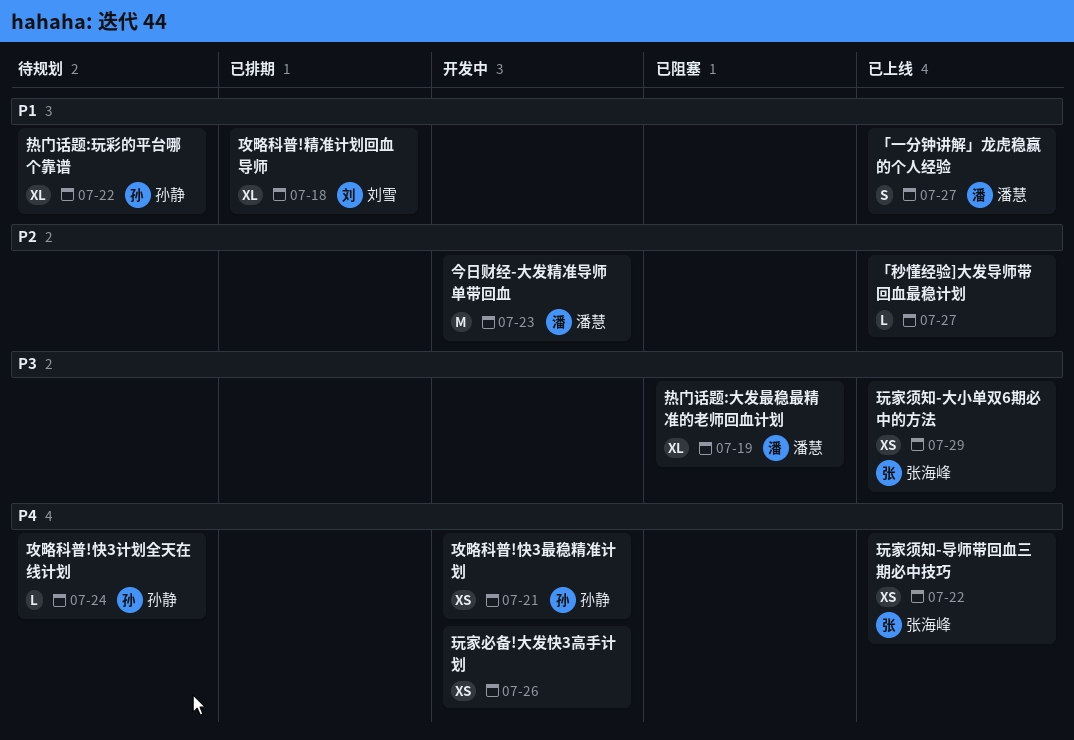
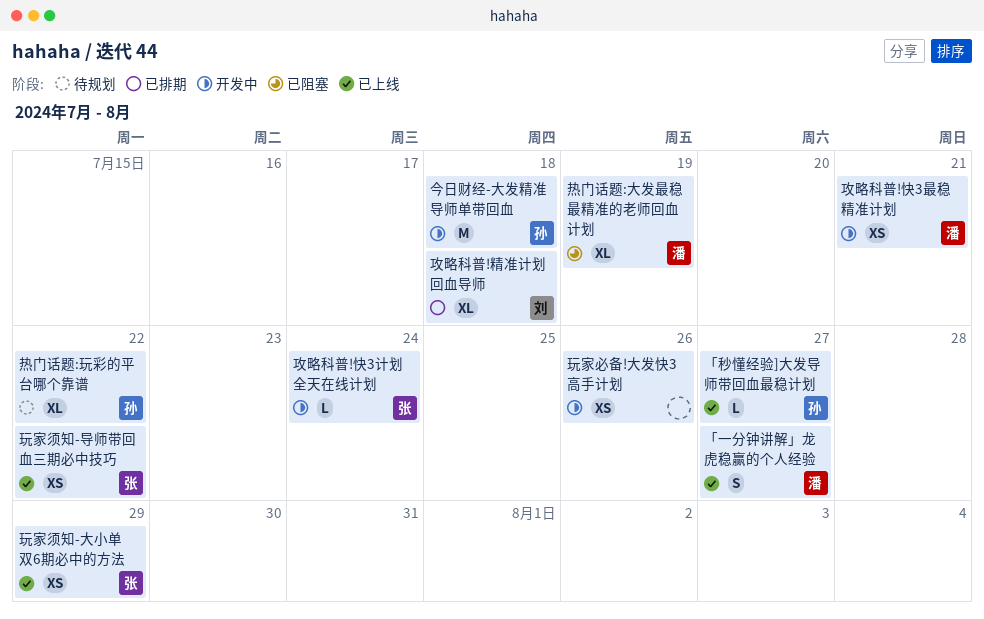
「秒懂经验]大发导师带回血最稳计划, owner: none -> 孙静
今日财经-大发精准导师单带回血, owner: 潘慧 -> 孙静
今日财经-大发精准导师单带回血, due: Jul 23 -> Jul 18
攻略科普!快3最稳精准计划, owner: 孙静 -> 潘慧
攻略科普!快3计划全天在线计划, status: 待规划 -> 开发中
攻略科普!快3计划全天在线计划, owner: 孙静 -> 张海峰

